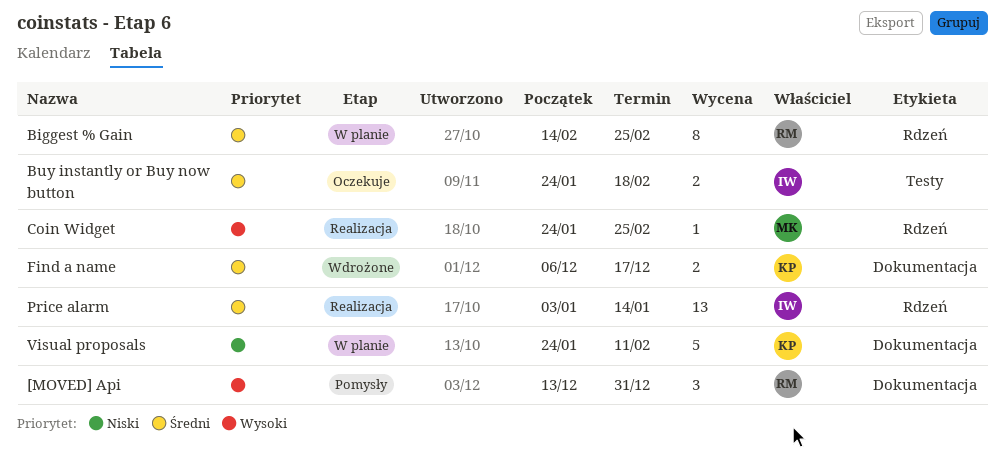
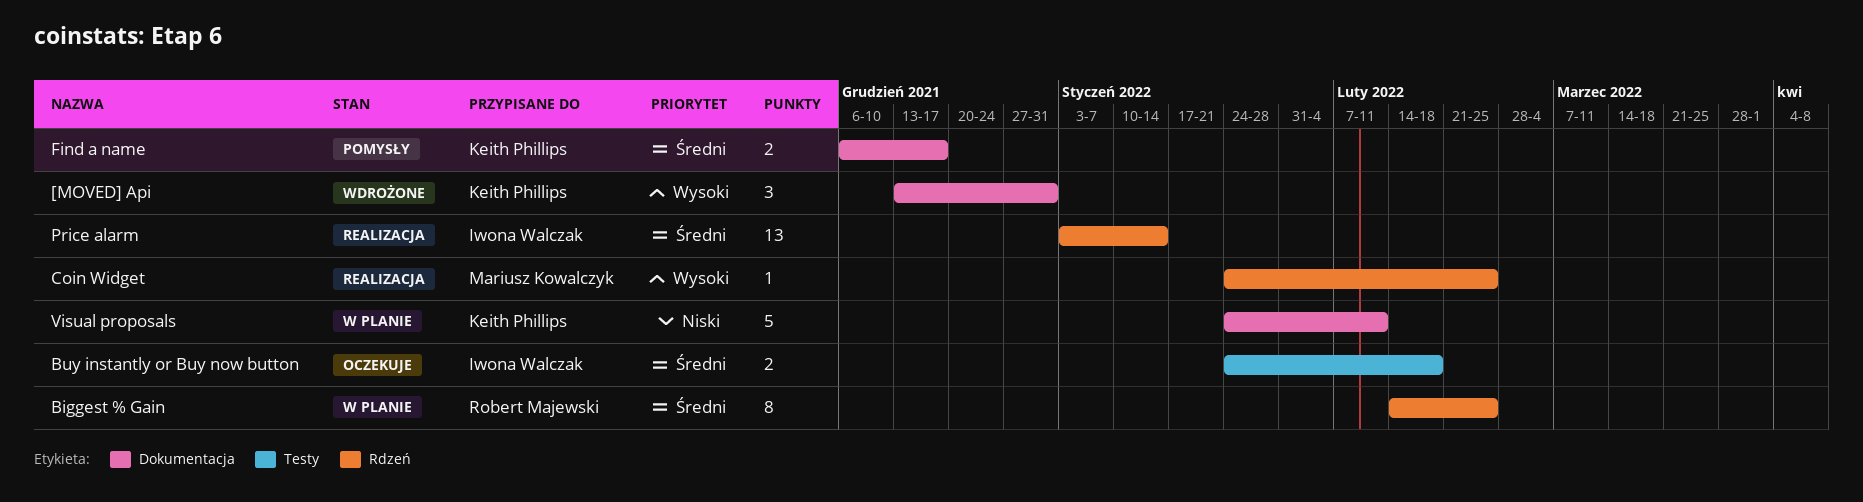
[MOVED] Api, status: Pomysły -> Wdrożone
[MOVED] Api, owner: Robert Majewski -> Keith Phillips
Find a name, status: Wdrożone -> Pomysły

